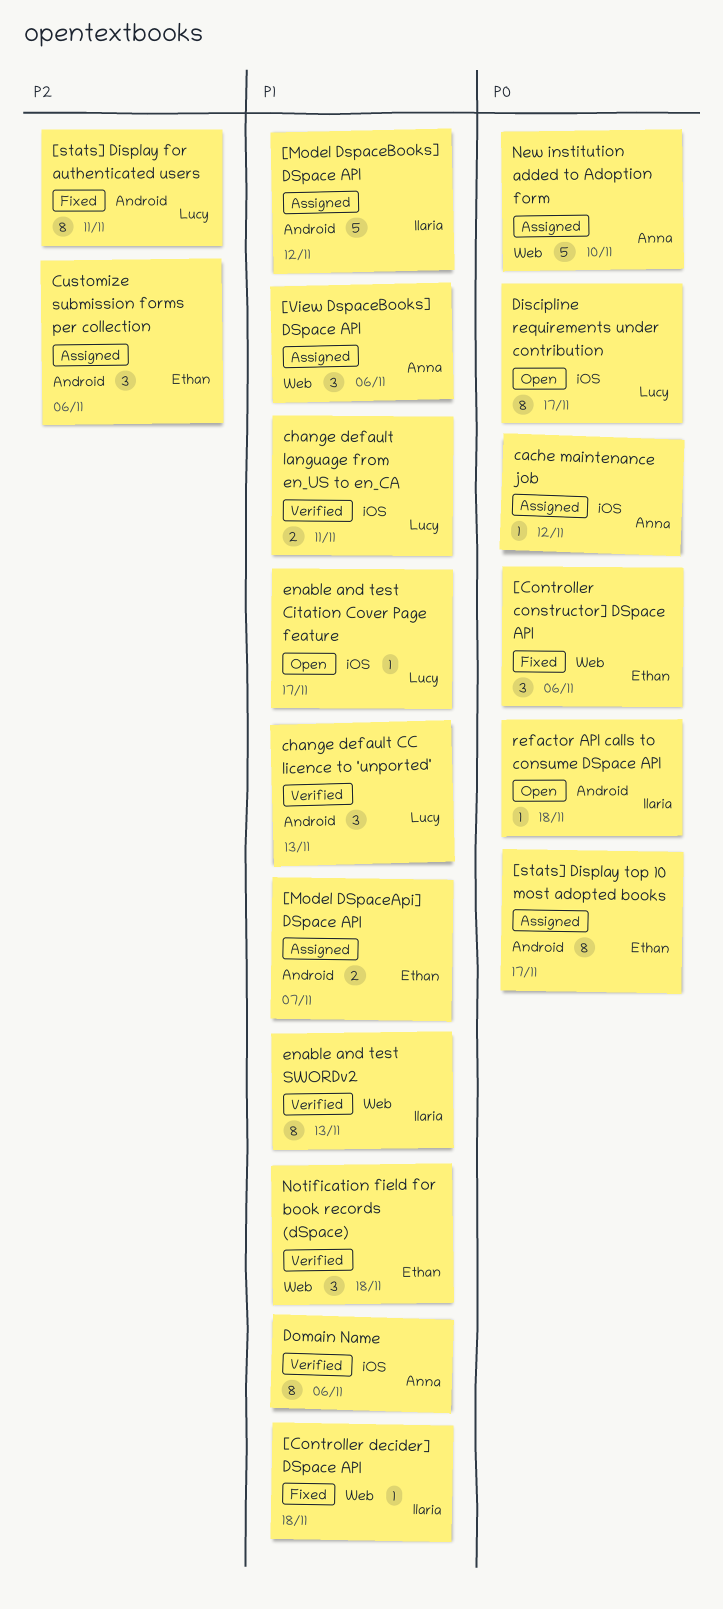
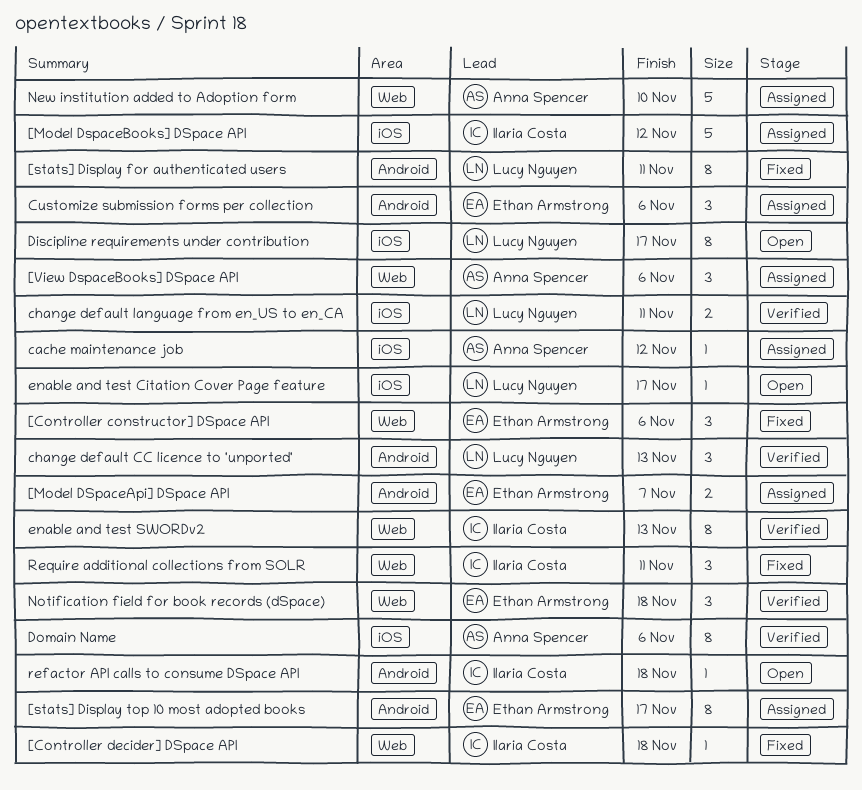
[Model DspaceBooks] DSpace API, label: Android -> iOS
Require additional collections from SOLR: none -> present

